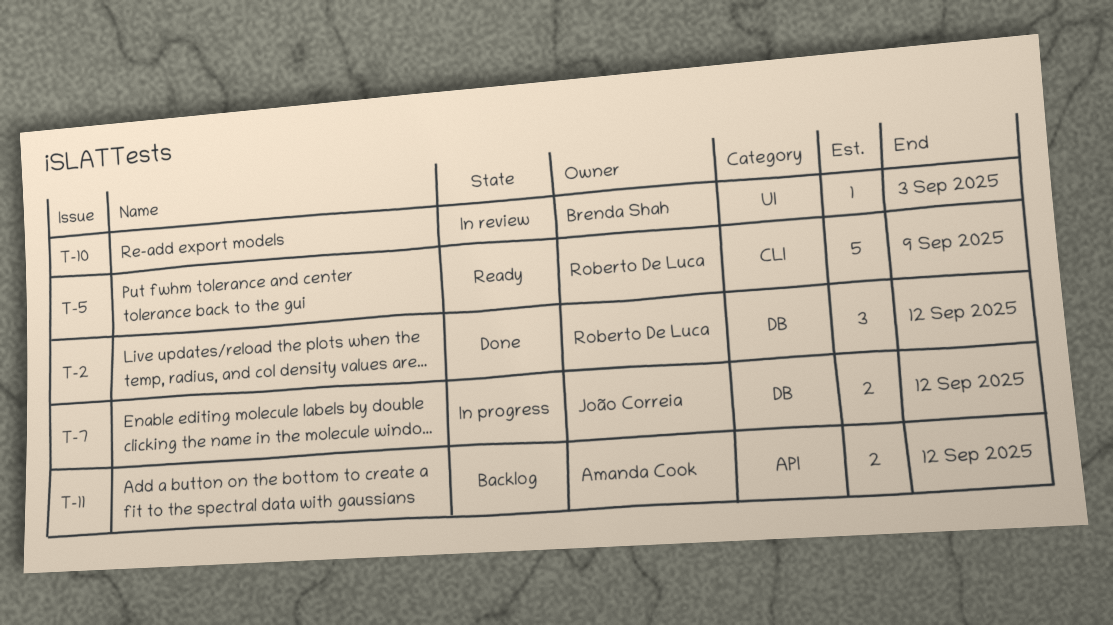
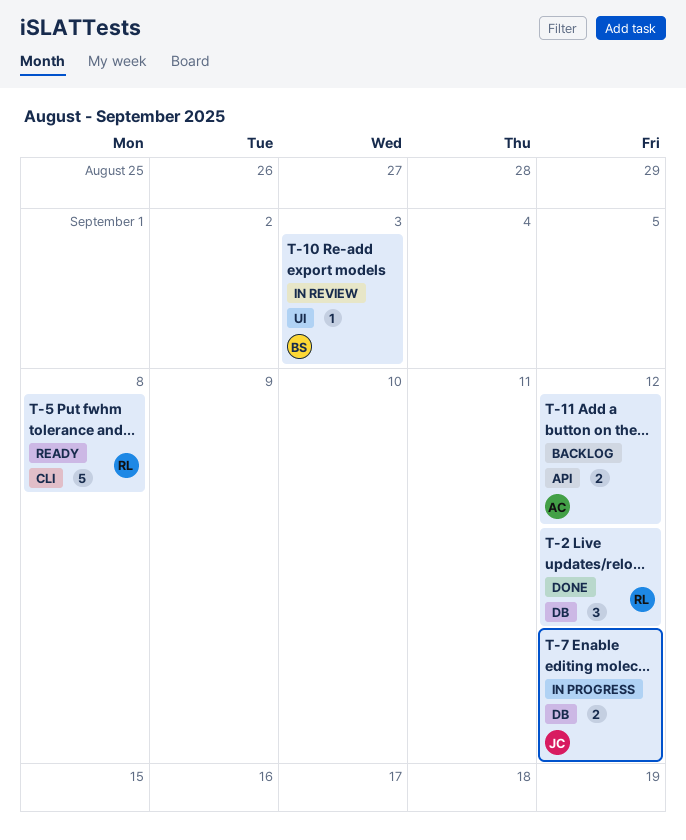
T-5, due: Sep 9 -> Sep 8

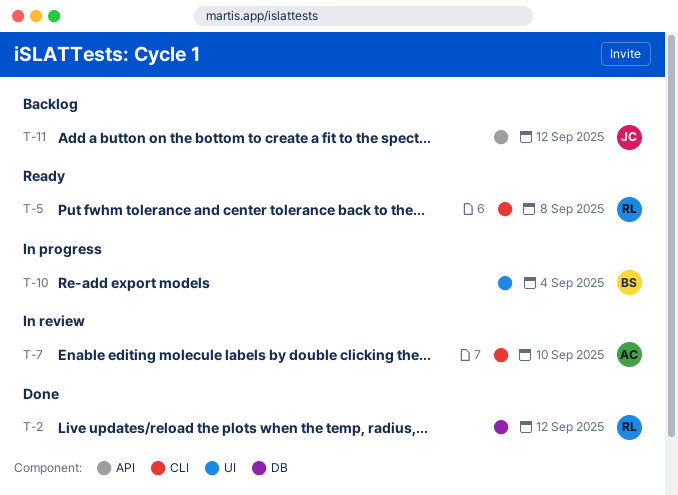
T-7, status: In progress -> In review
T-7, owner: JC -> AC
T-7, label: DB -> CLI
T-7, due: Sep 12 -> Sep 10
T-10, status: In review -> In progress
T-10, due: Sep 3 -> Sep 4
T-11, owner: AC -> JC

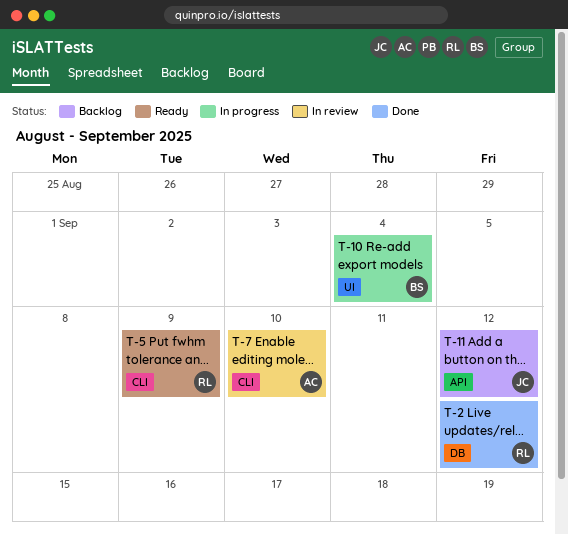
T-5, due: Sep 8 -> Sep 9

